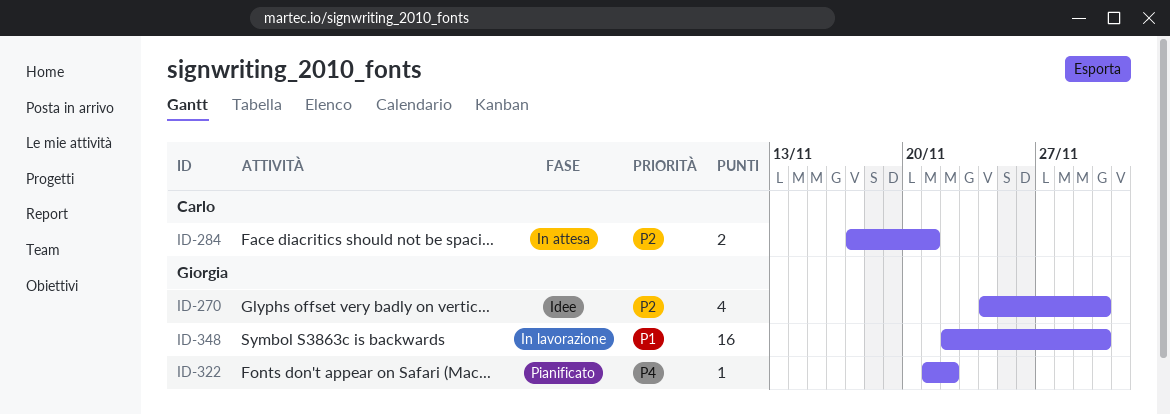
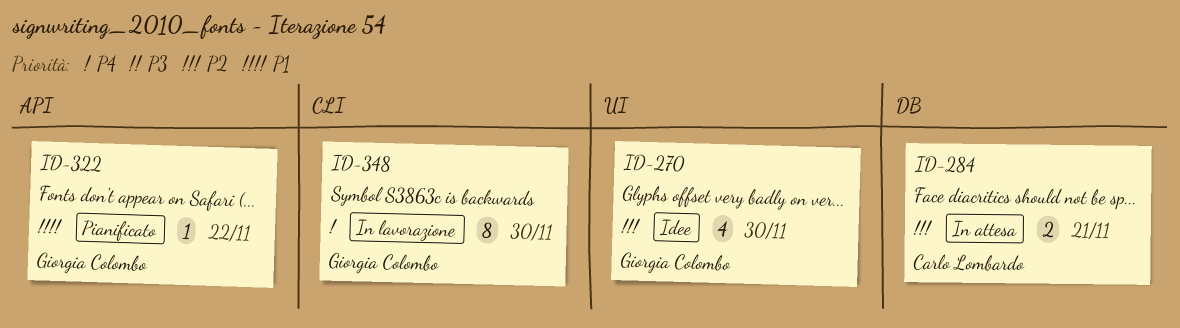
ID-322, priority: P4 -> P1
ID-348, priority: P1 -> P4
ID-348, estimate: 16 -> 8

